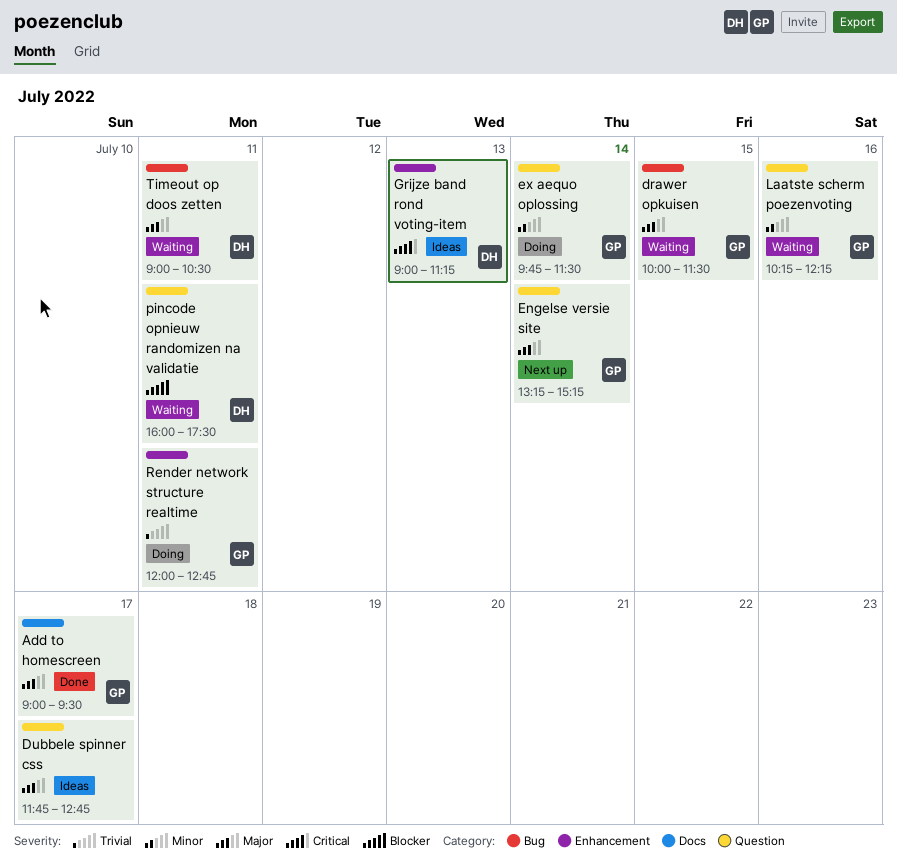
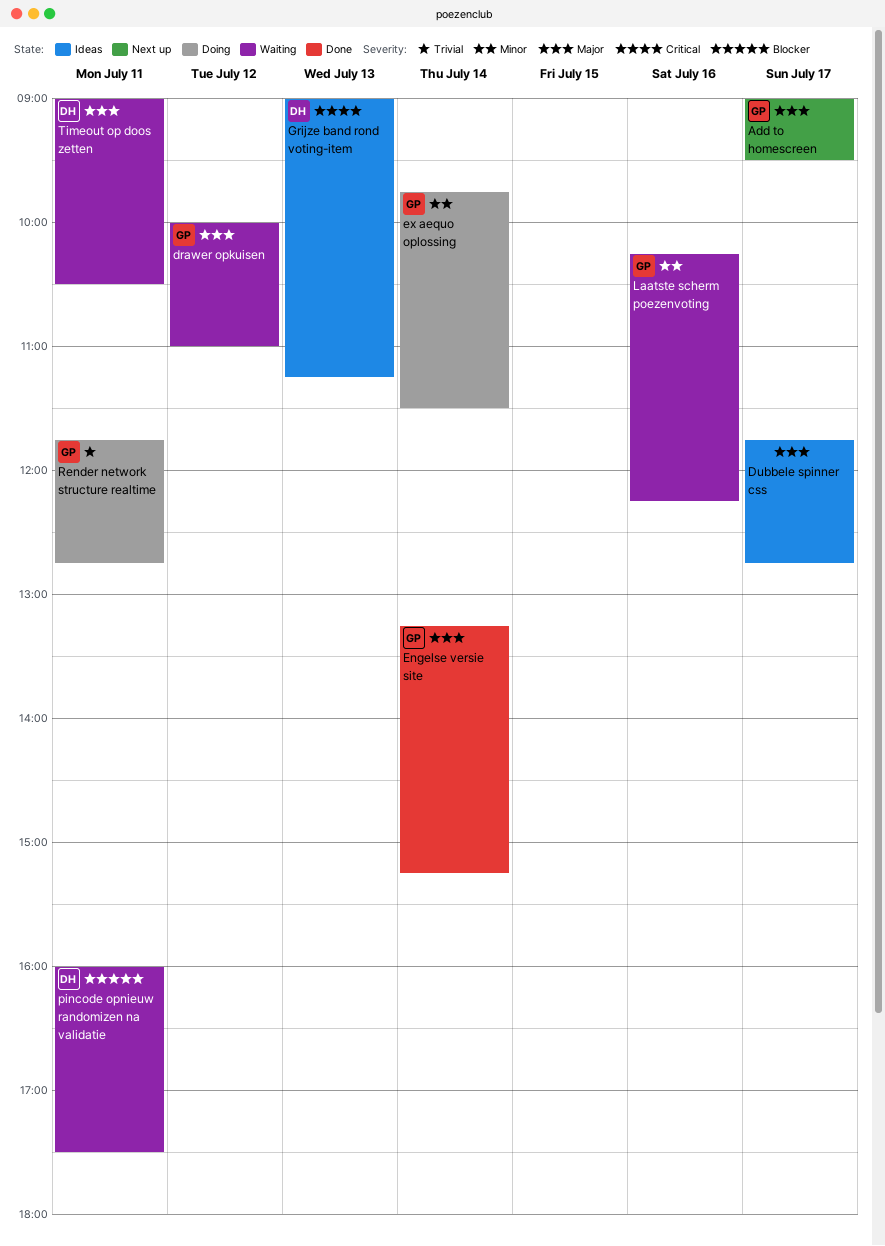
Add to homescreen, status: Done -> Next up
drawer opkuisen, day: Jul 15 -> Jul 12
drawer opkuisen, ends: 11:30 -> 11:00
Engelse versie site, status: Next up -> Done
Render network structure realtime, begins: 12:00 -> 11:45

